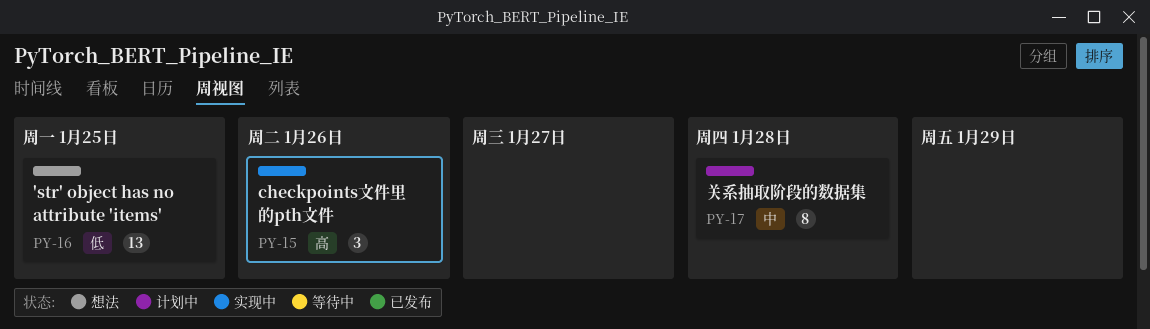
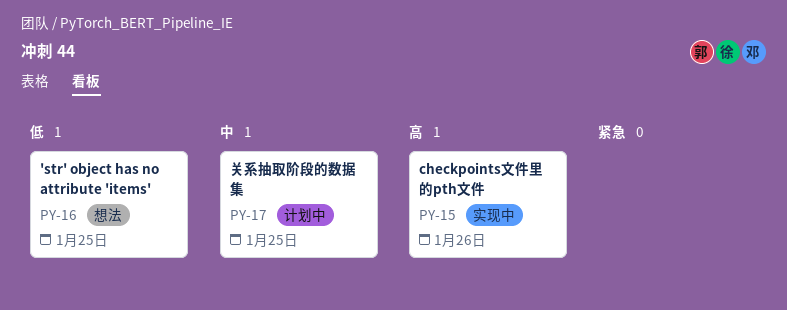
PY-17, due: Jan 28 -> Jan 25

